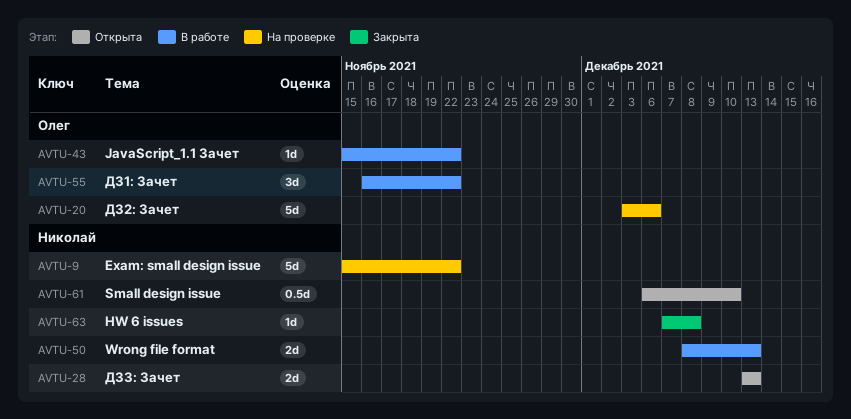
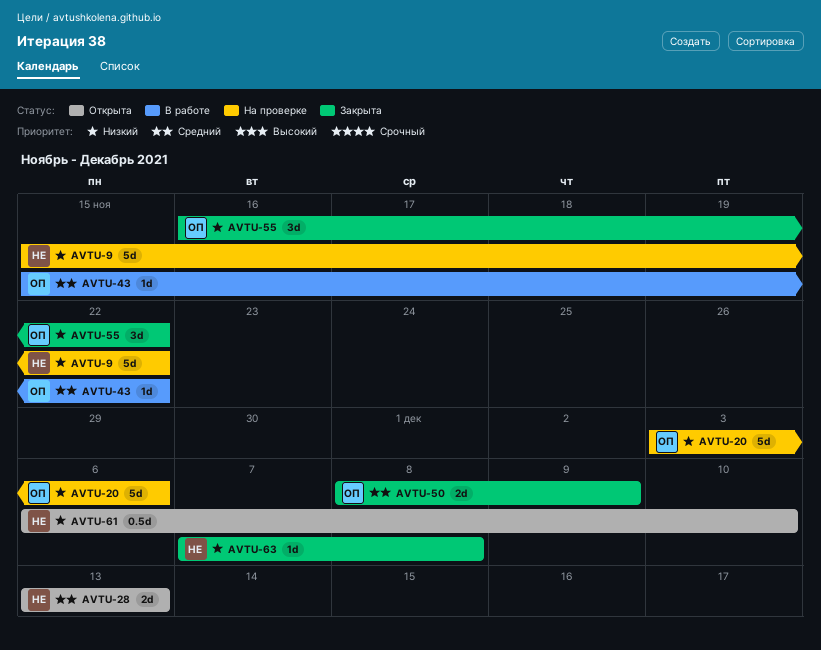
AVTU-50, status: В работе -> Закрыта
AVTU-50, owner: Николай -> Олег
AVTU-50, due: Dec 13 -> Dec 9
AVTU-55, status: В работе -> Закрыта

